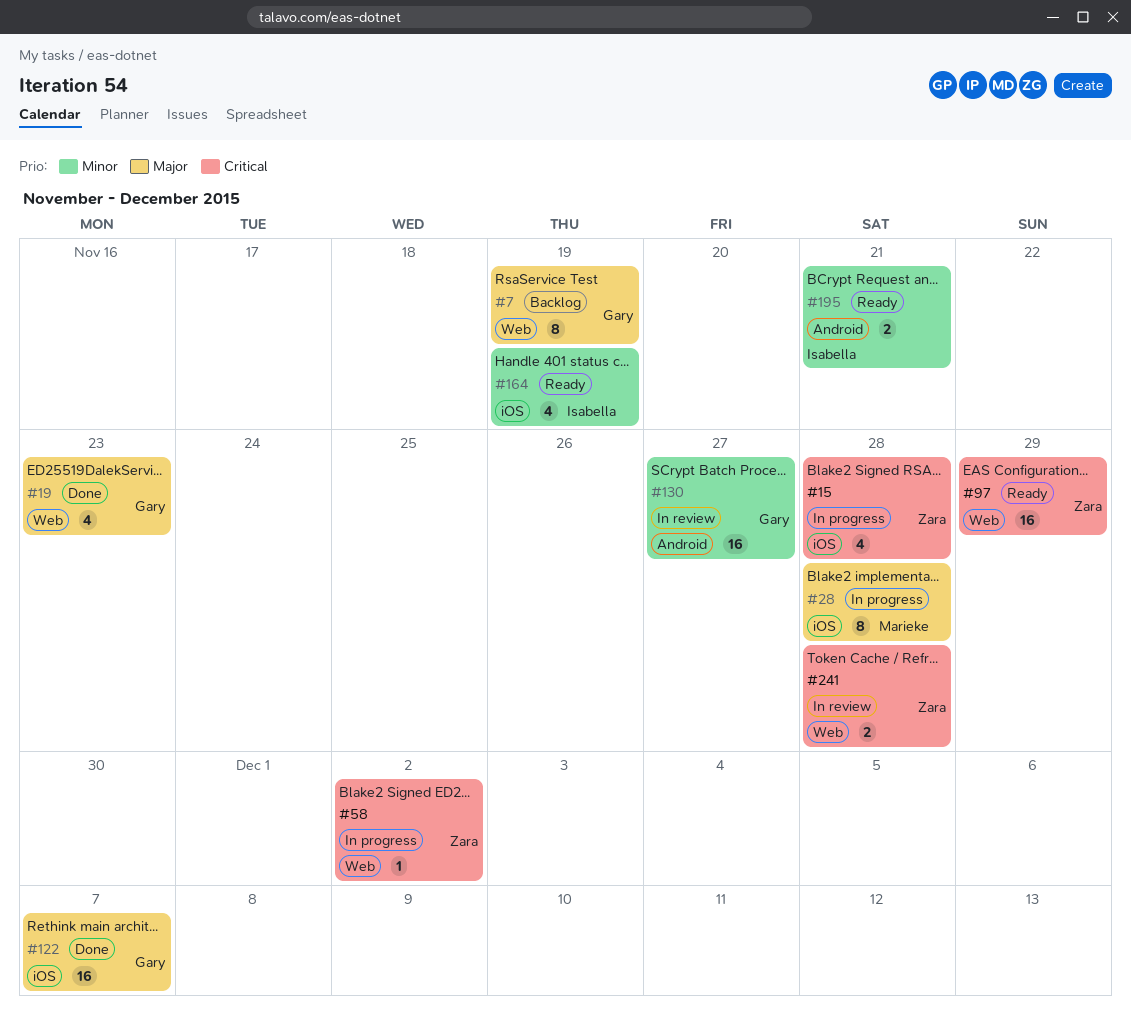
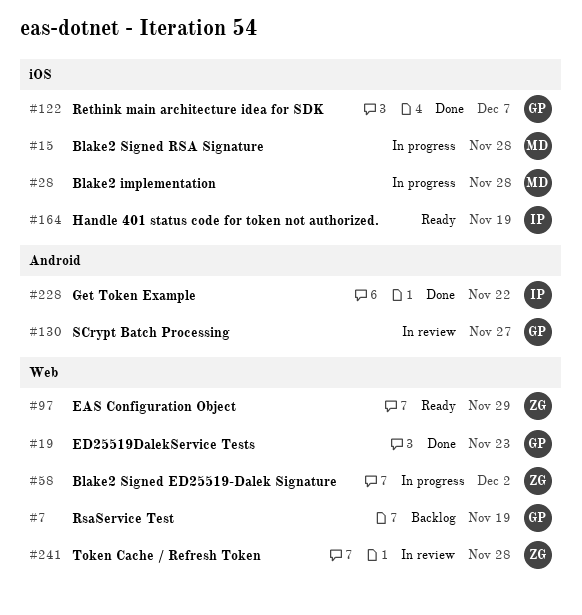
#15, owner: Zara -> Marieke
#195: present -> none
#228: none -> present

